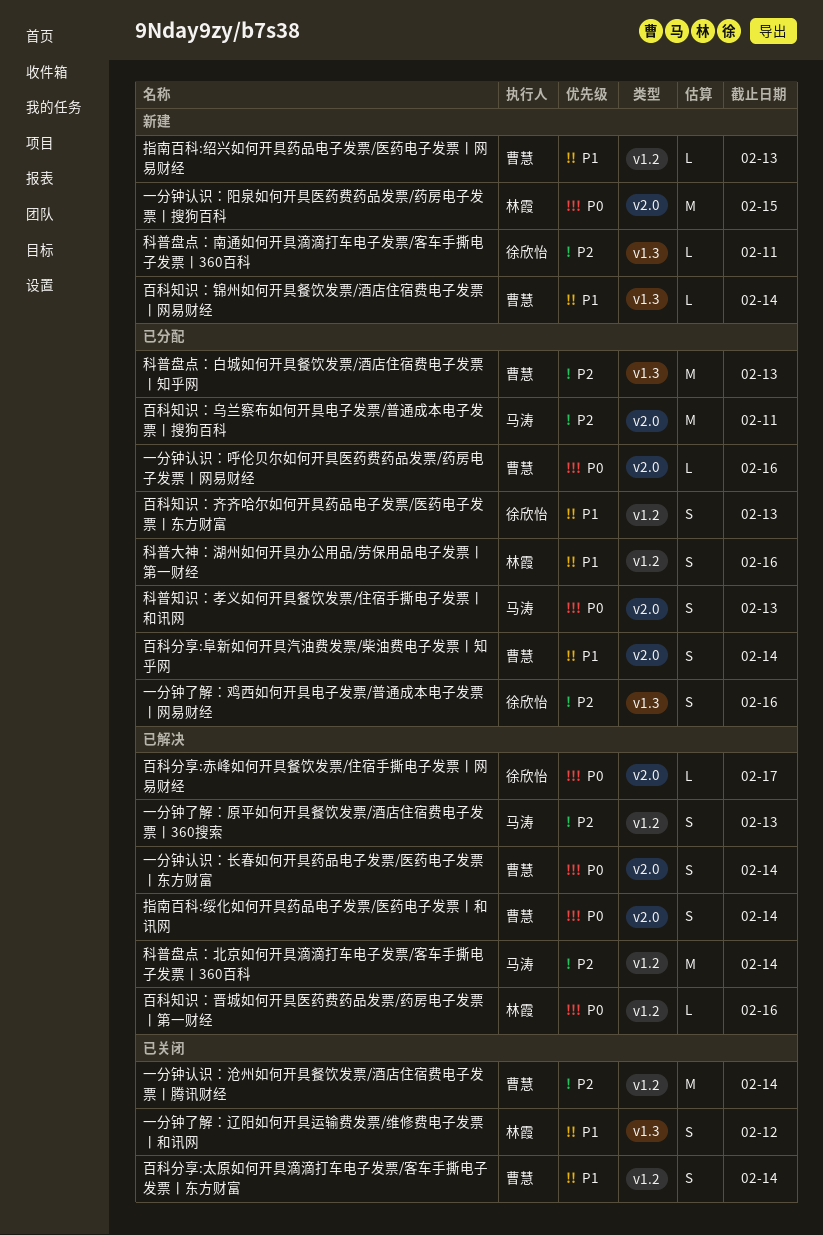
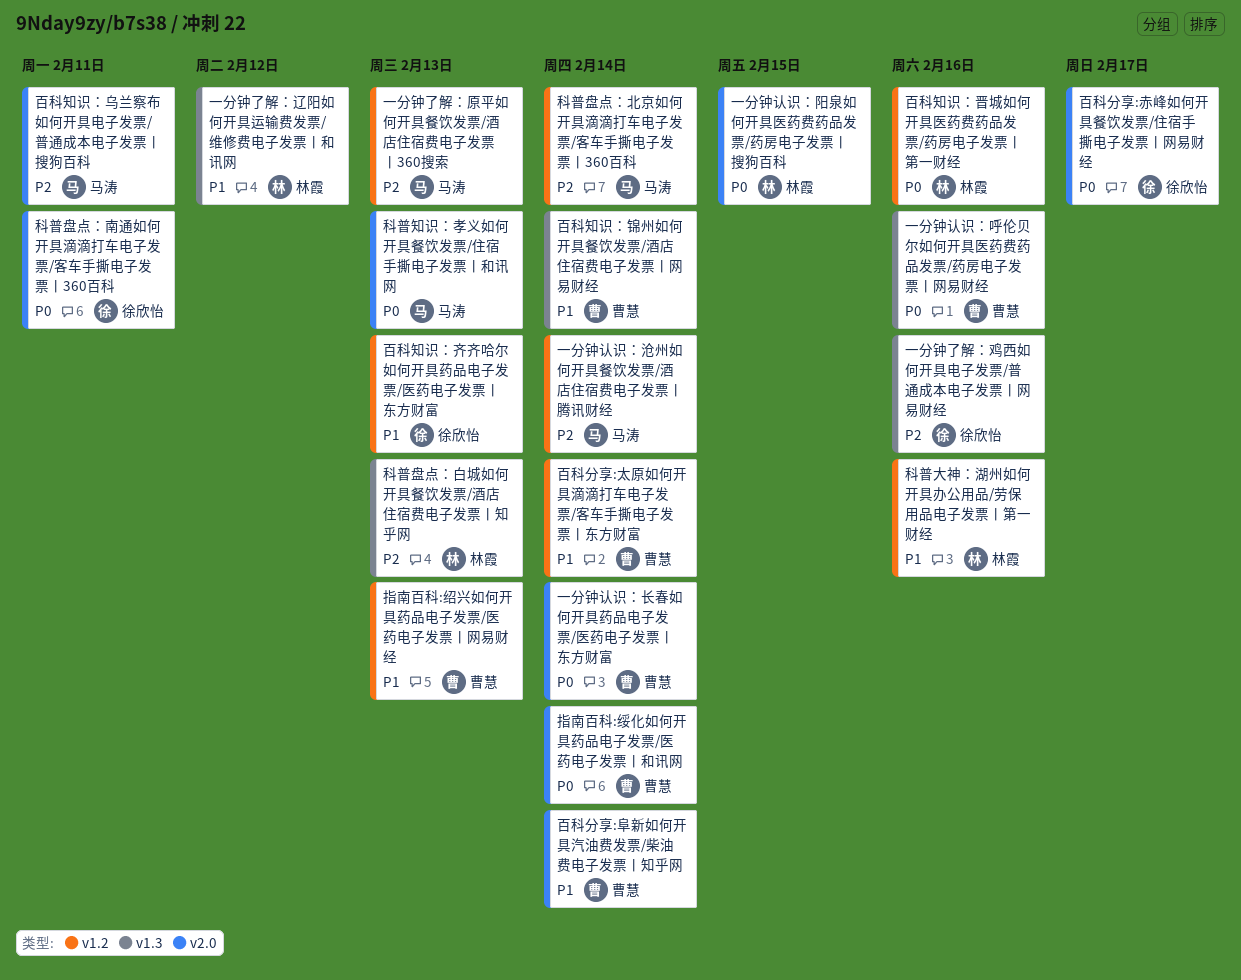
一分钟认识：呼伦贝尔如何开具医药费药品发票/药房电子发票丨网易财经, label: v2.0 -> v1.3
一分钟认识：沧州如何开具餐饮发票/酒店住宿费电子发票丨腾讯财经, owner: 曹慧 -> 马涛
科普盘点：南通如何开具滴滴打车电子发票/客车手撕电子发票丨360百科, priority: P2 -> P0
科普盘点：南通如何开具滴滴打车电子发票/客车手撕电子发票丨360百科, label: v1.3 -> v2.0
科普盘点：白城如何开具餐饮发票/酒店住宿费电子发票丨知乎网, owner: 曹慧 -> 林霞

